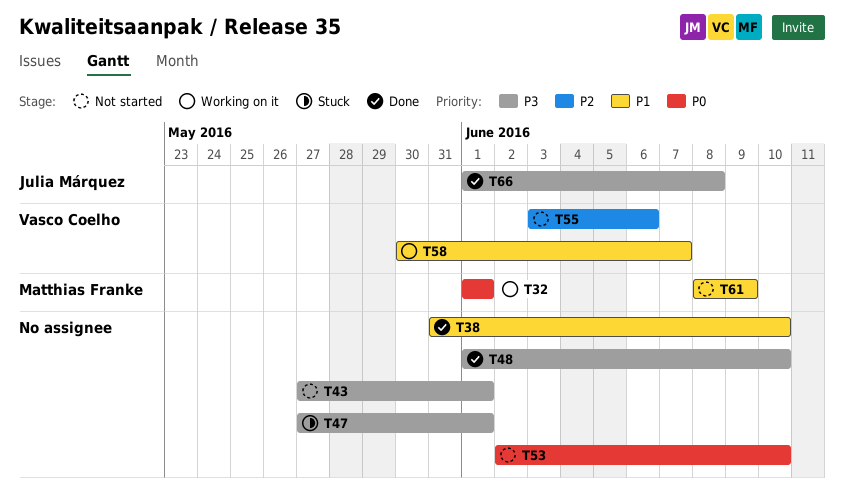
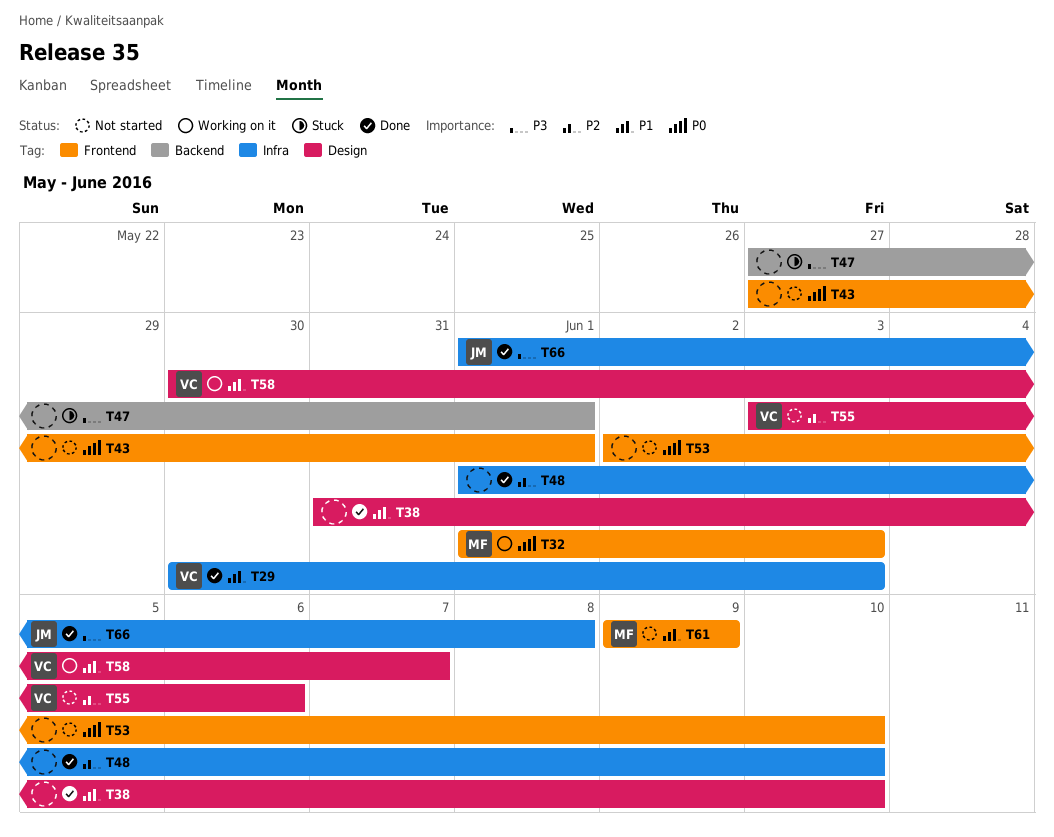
T29: none -> present
T32, due: Jun 1 -> Jun 3
T43, priority: P3 -> P0
T48, priority: P3 -> P2
T61, start: Jun 8 -> Jun 9

